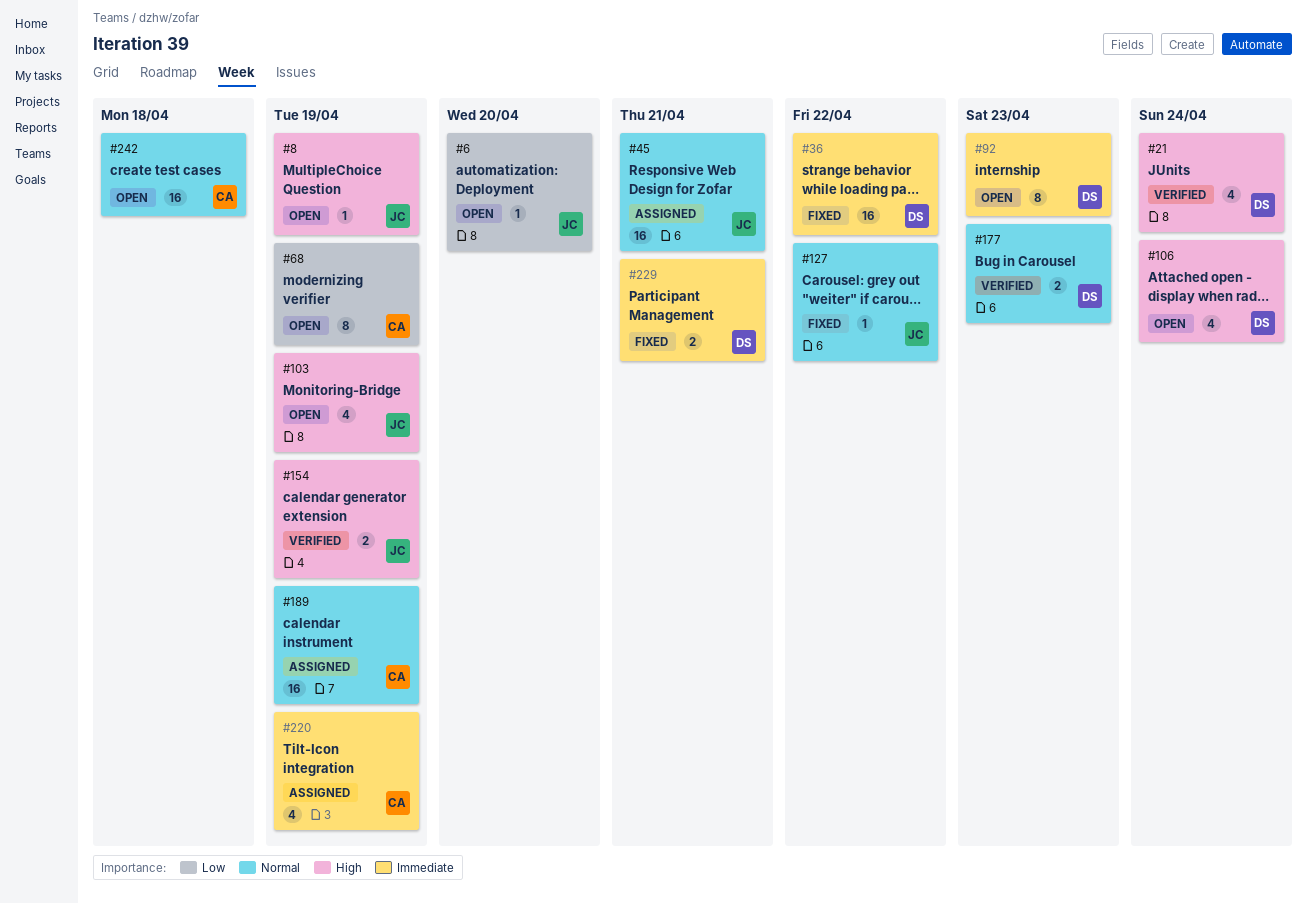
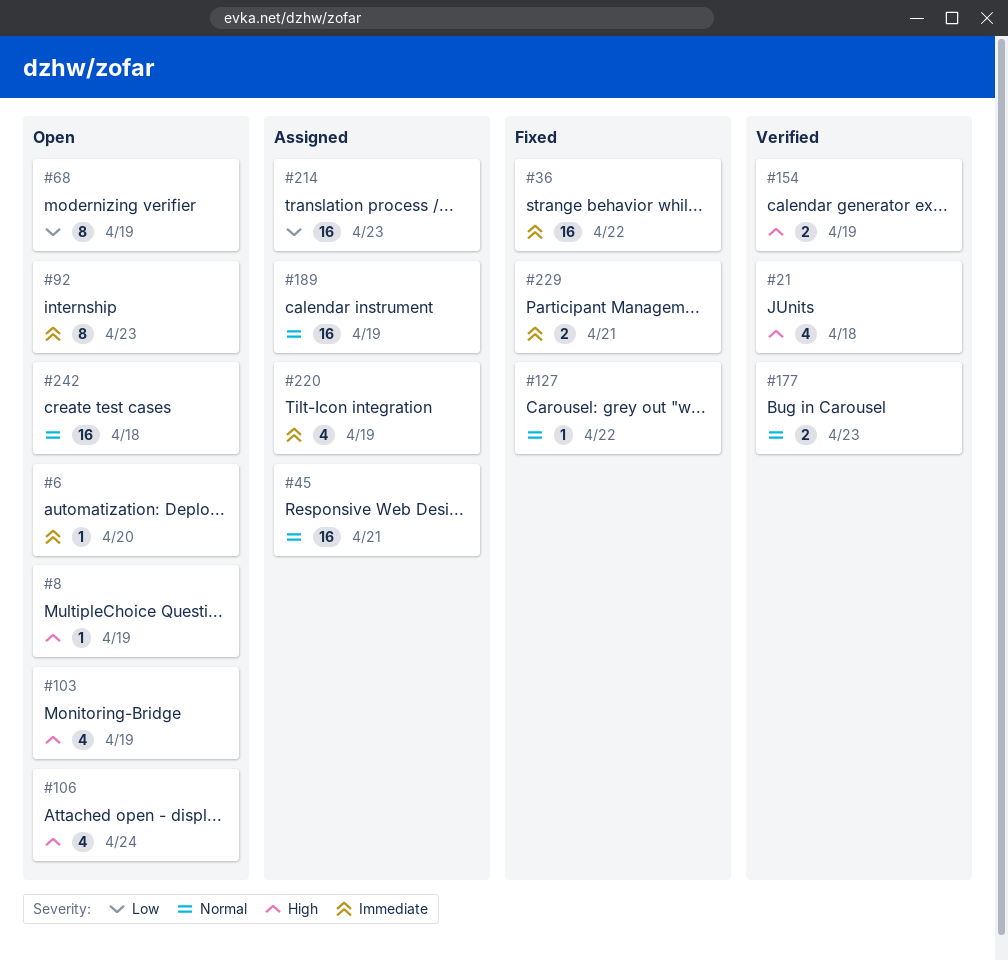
#6, priority: Low -> Immediate
#21, due: Apr 24 -> Apr 18
#214: none -> present

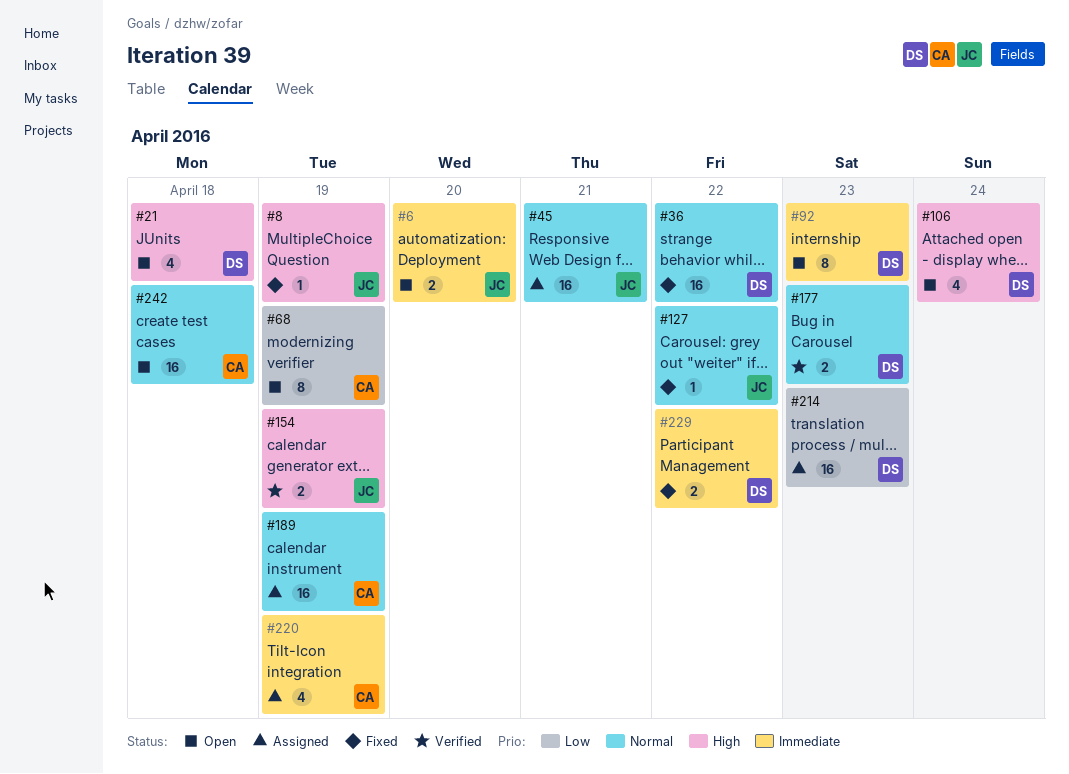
#6, estimate: 1 -> 2
#8, status: Open -> Fixed
#21, status: Verified -> Open
#36, priority: Immediate -> Normal
#103: present -> none
#229, due: Apr 21 -> Apr 22

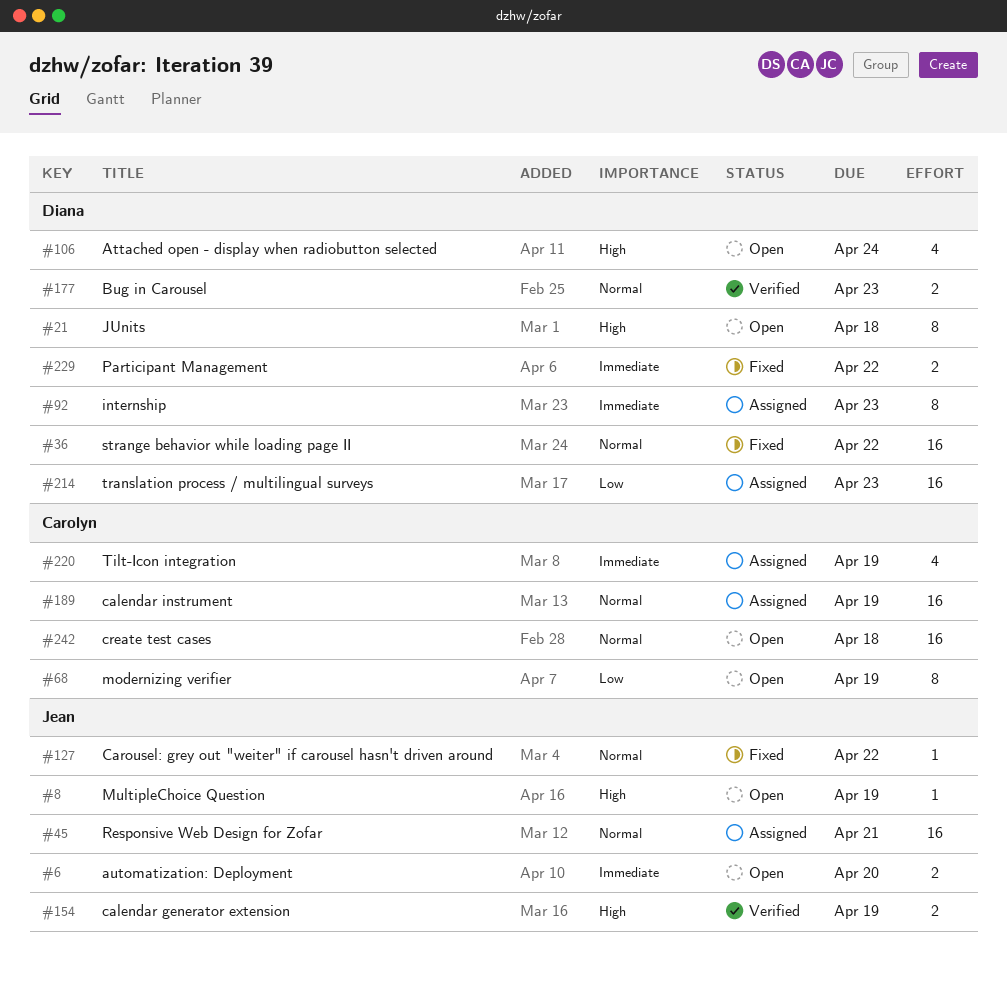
#8, status: Fixed -> Open
#21, estimate: 4 -> 8
#92, status: Open -> Assigned

